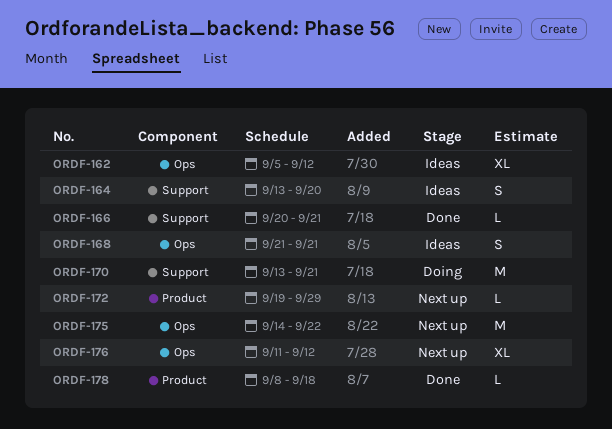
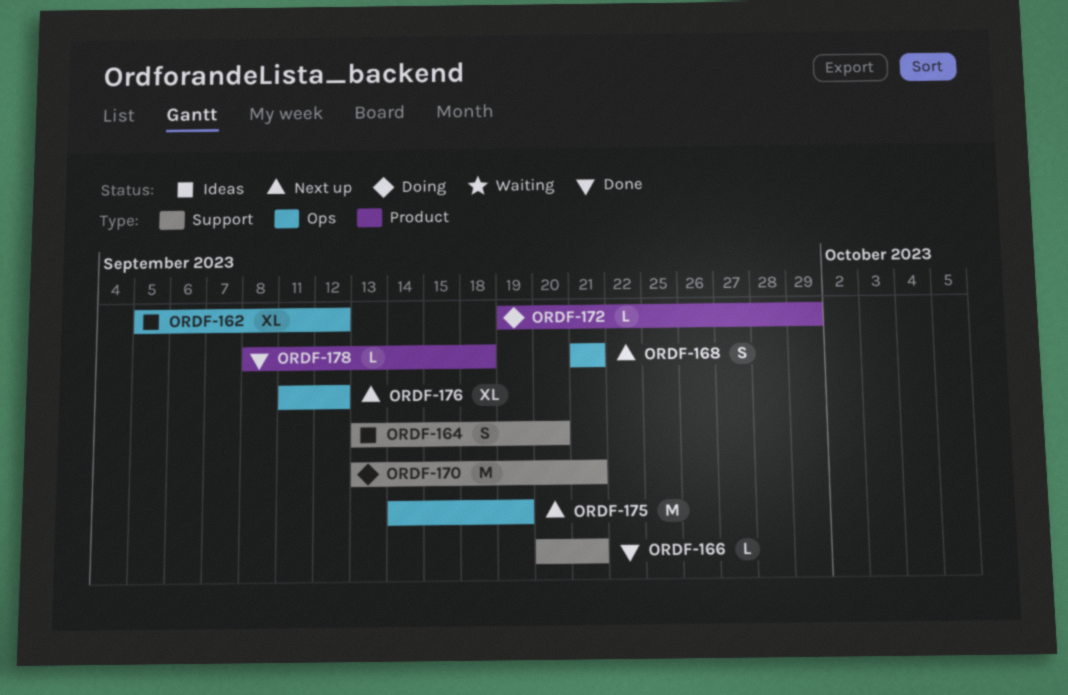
ORDF-168, status: Ideas -> Next up
ORDF-172, status: Next up -> Doing
ORDF-175, due: Sep 22 -> Sep 19

